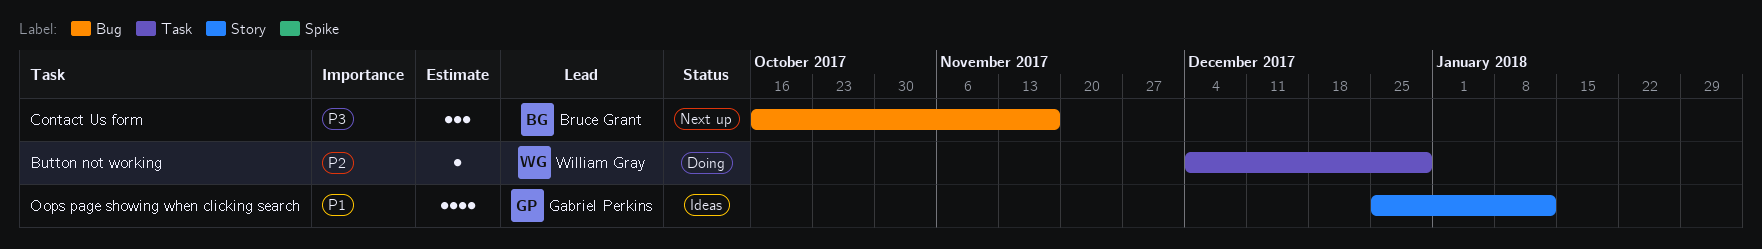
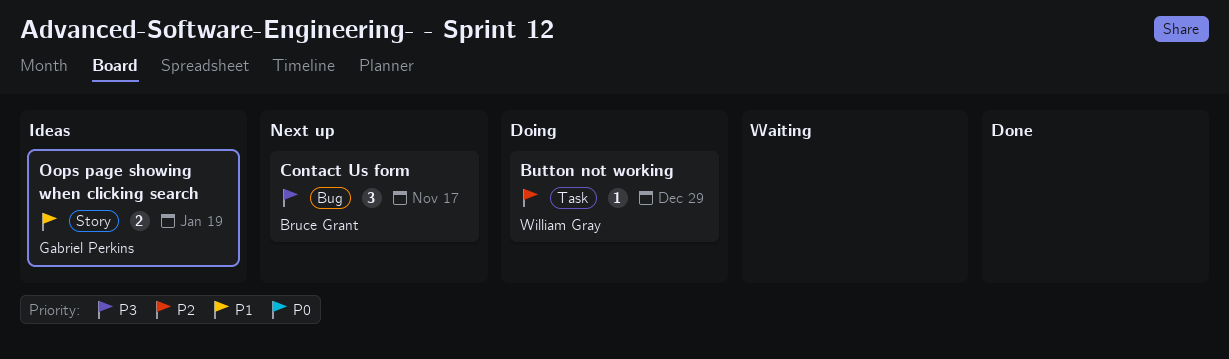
Oops page showing when clicking search, estimate: 4 -> 2
Oops page showing when clicking search, due: Jan 12 -> Jan 19

